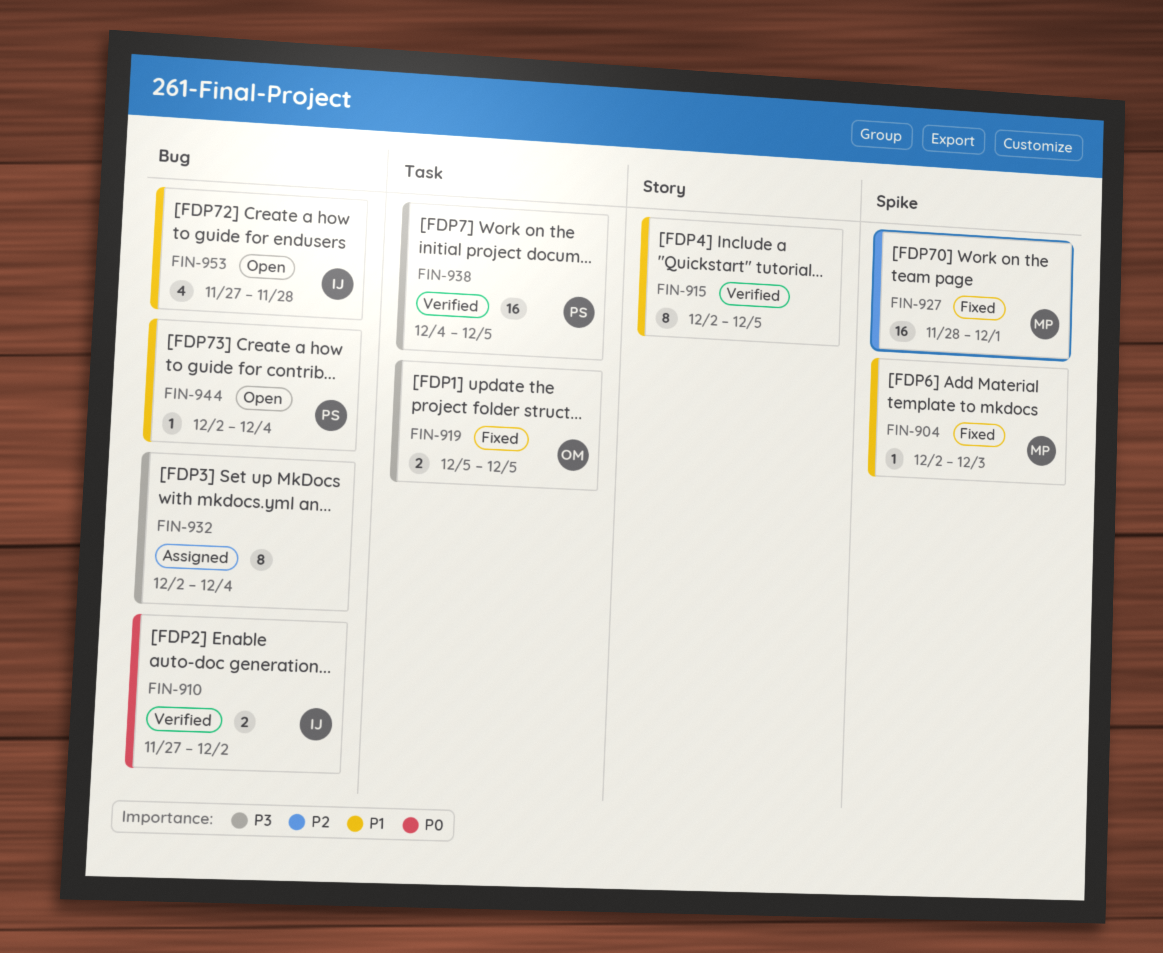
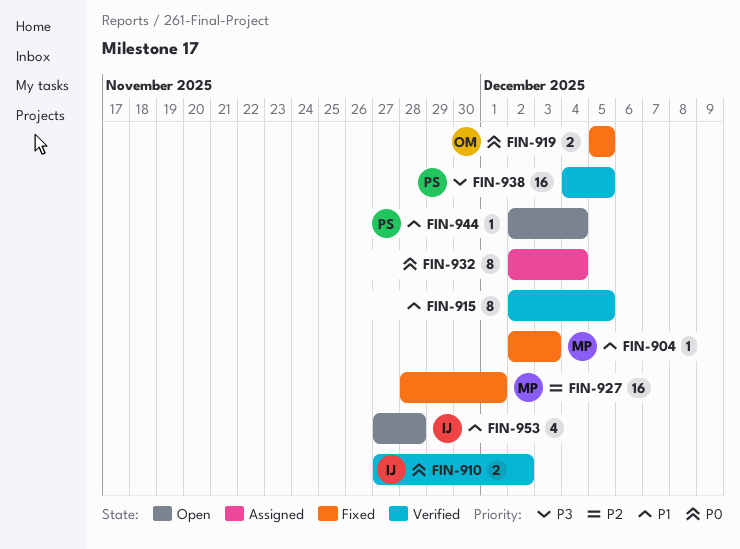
FIN-919, priority: P3 -> P0
FIN-932, priority: P3 -> P0

